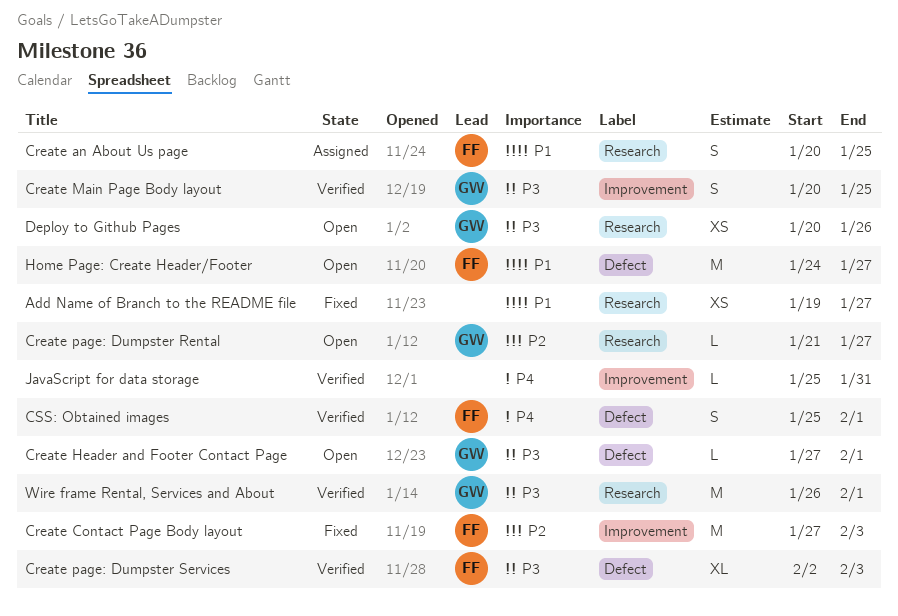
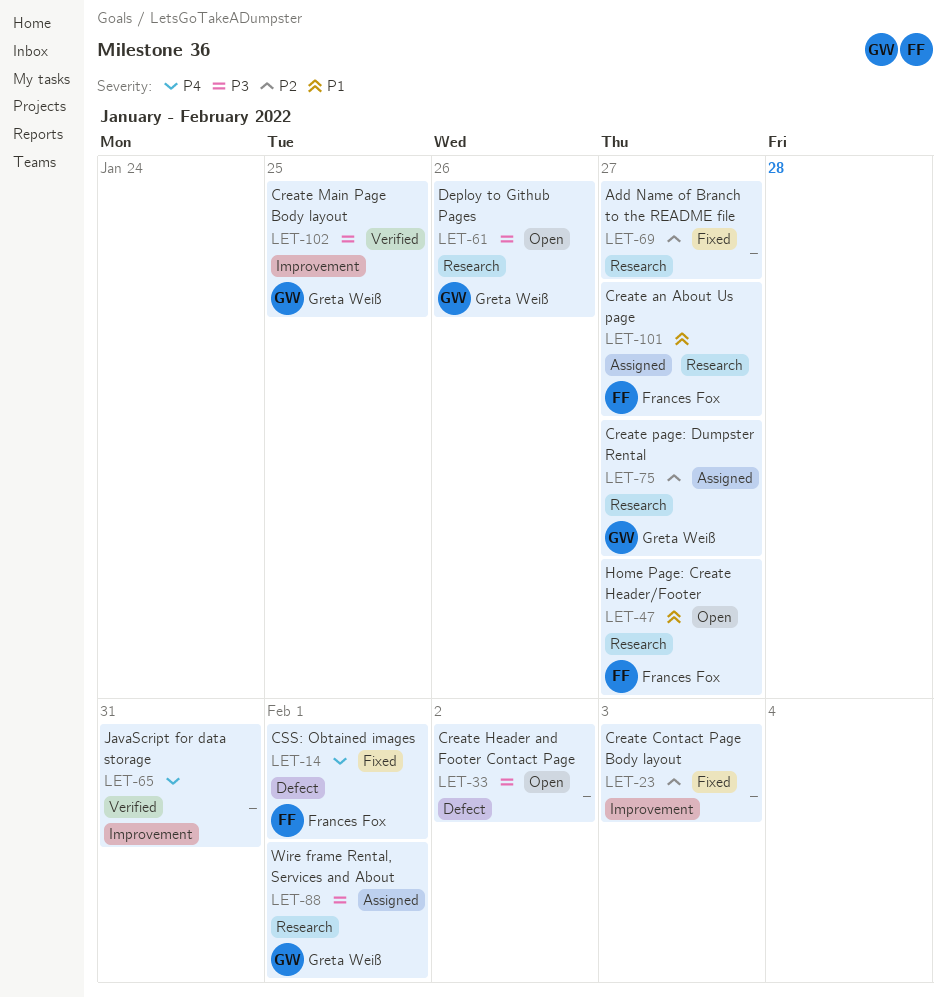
Add Name of Branch to the README file, priority: P1 -> P2
Create an About Us page, due: Jan 25 -> Jan 27
Create Contact Page Body layout, owner: Frances Fox -> none
Create Header and Footer Contact Page, owner: Greta Weiß -> none
Create Header and Footer Contact Page, due: Feb 1 -> Feb 2
Create page: Dumpster Rental, status: Open -> Assigned
Create page: Dumpster Services: present -> none
CSS: Obtained images, status: Verified -> Fixed
Home Page: Create Header/Footer, label: Defect -> Research
Wire frame Rental, Services and About, status: Verified -> Assigned

